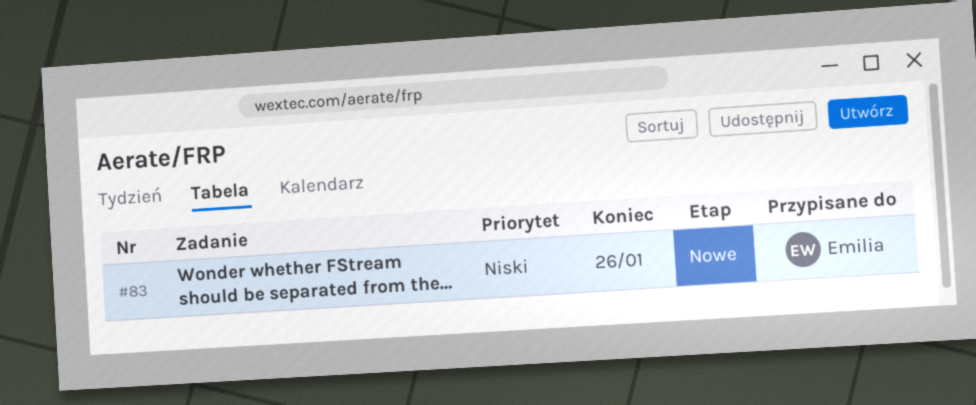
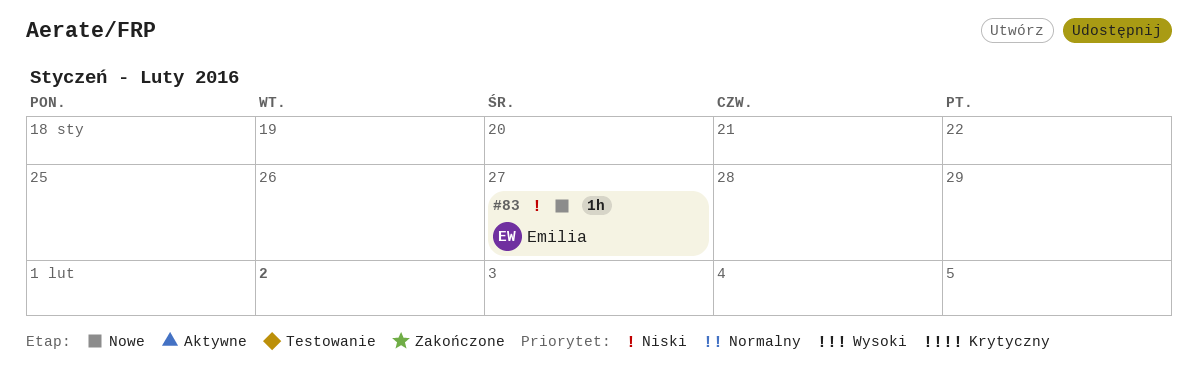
#83, due: Jan 26 -> Jan 27

